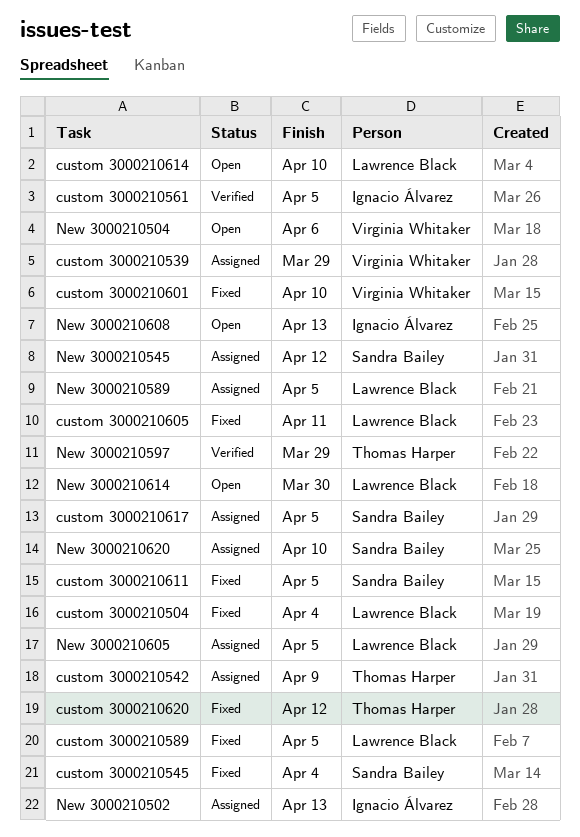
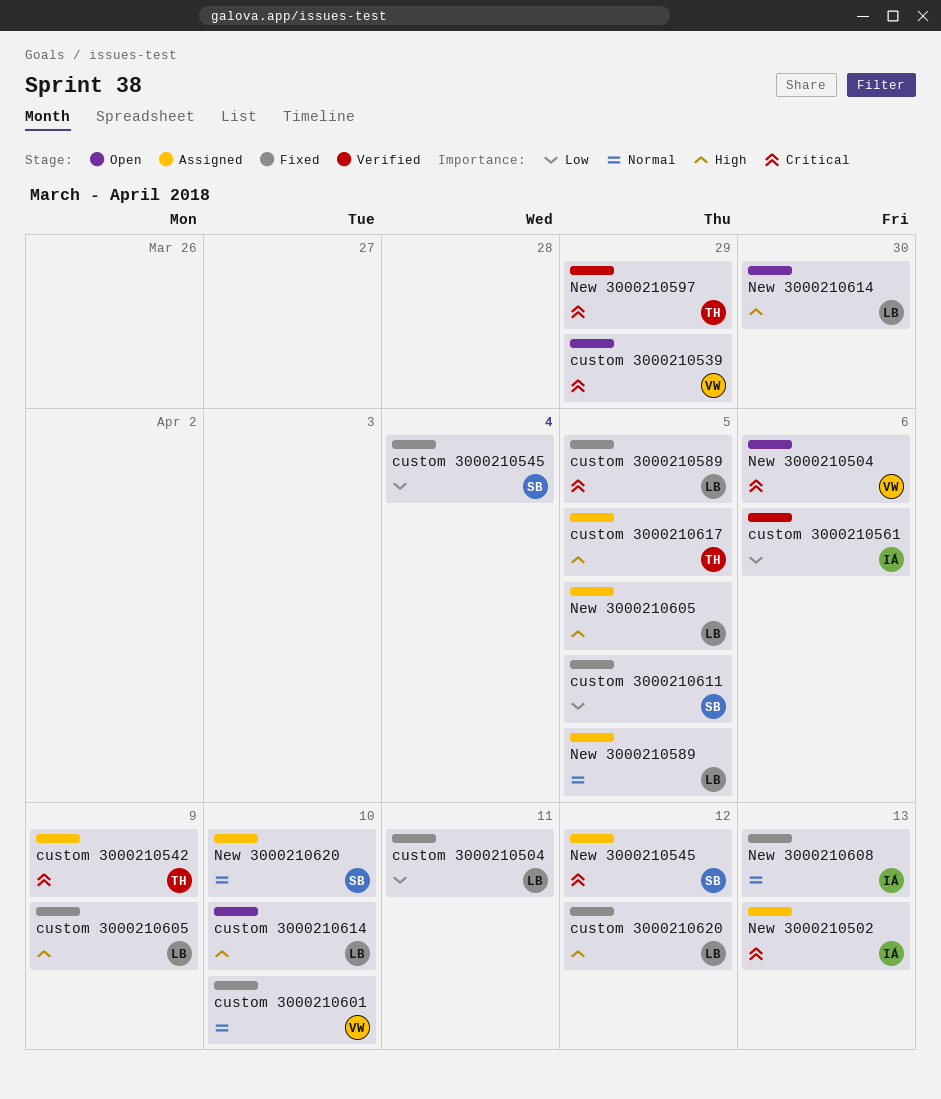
custom 3000210504, due: Apr 4 -> Apr 11
custom 3000210539, status: Assigned -> Open
custom 3000210561, due: Apr 5 -> Apr 6
custom 3000210605, due: Apr 11 -> Apr 9
custom 3000210617, owner: Sandra Bailey -> Thomas Harper
custom 3000210620, owner: Thomas Harper -> Lawrence Black
New 3000210608, status: Open -> Fixed

